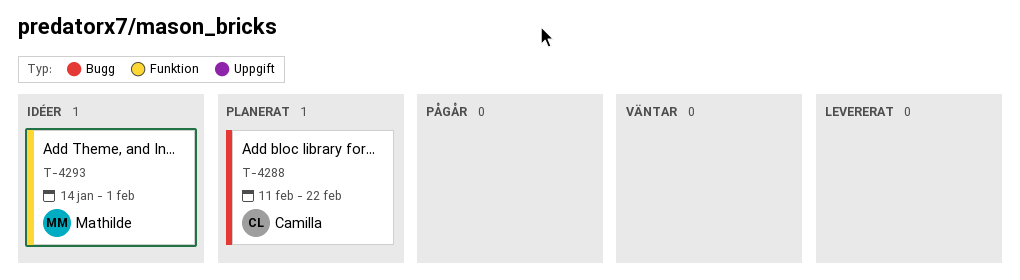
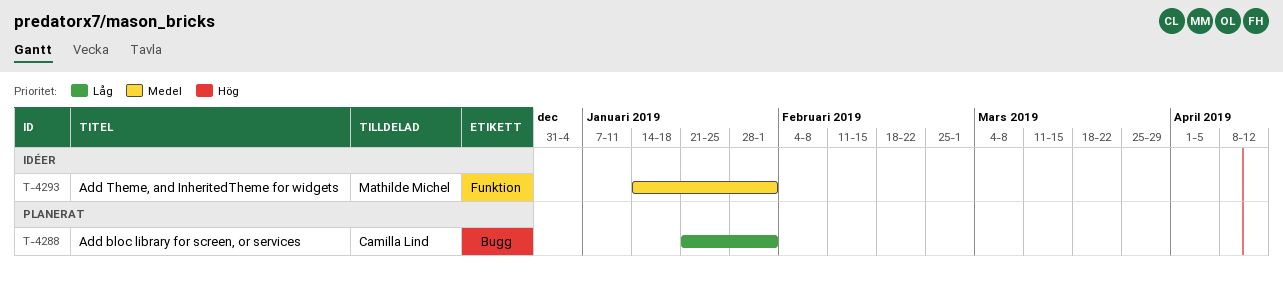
T-4288, start: Feb 11 -> Jan 21
T-4288, due: Feb 22 -> Feb 1

